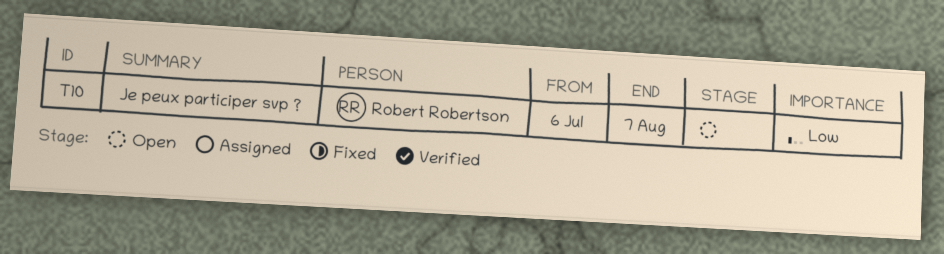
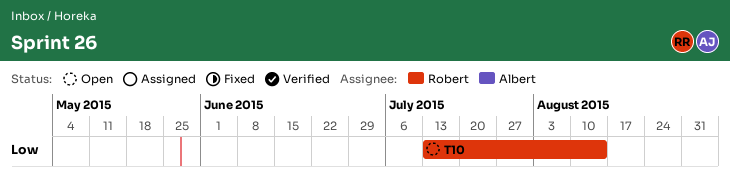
T10, start: Jul 6 -> Jul 13
T10, due: Aug 7 -> Aug 14

